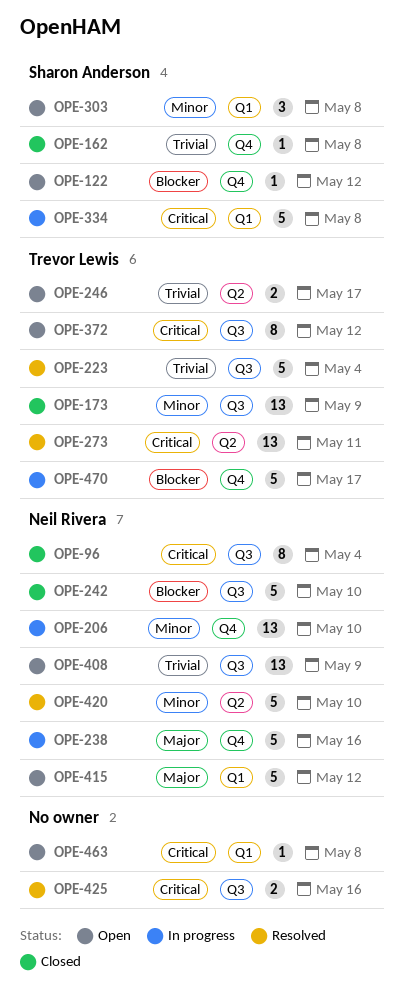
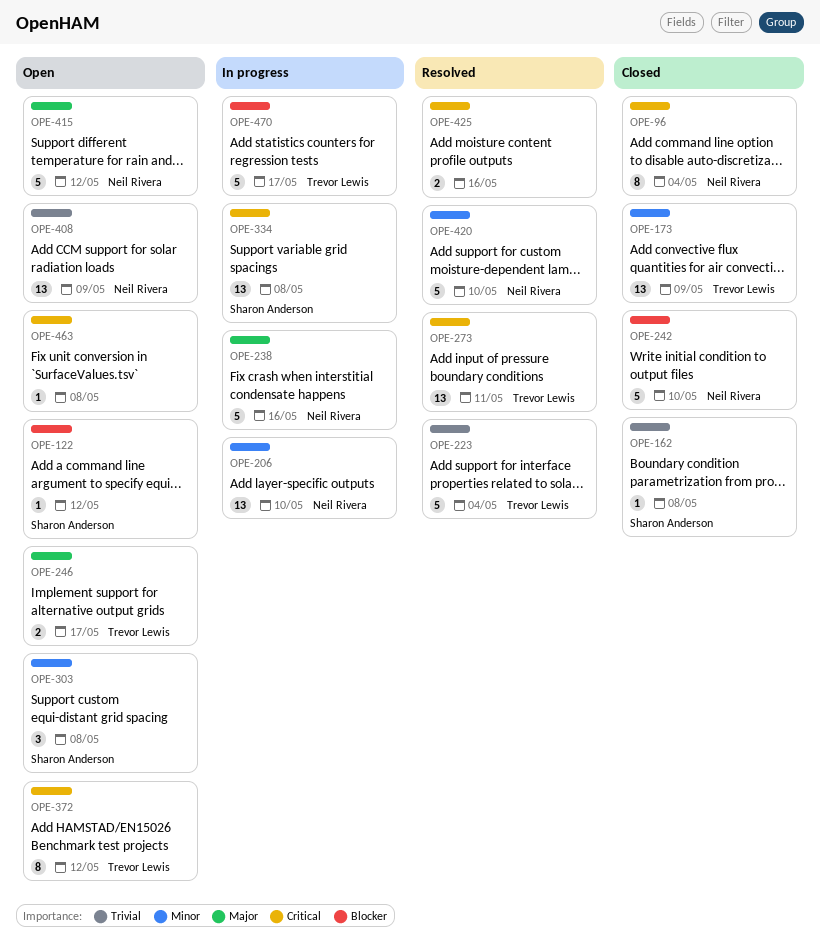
OPE-246, priority: Trivial -> Major
OPE-334, estimate: 5 -> 13

